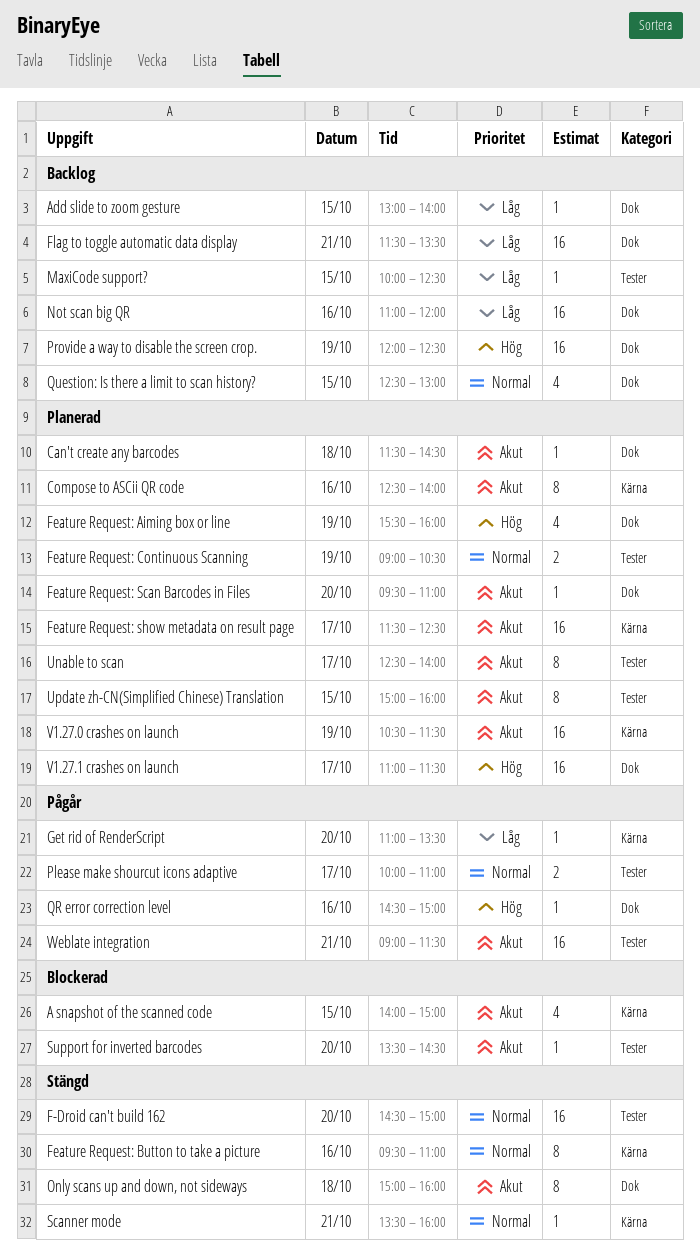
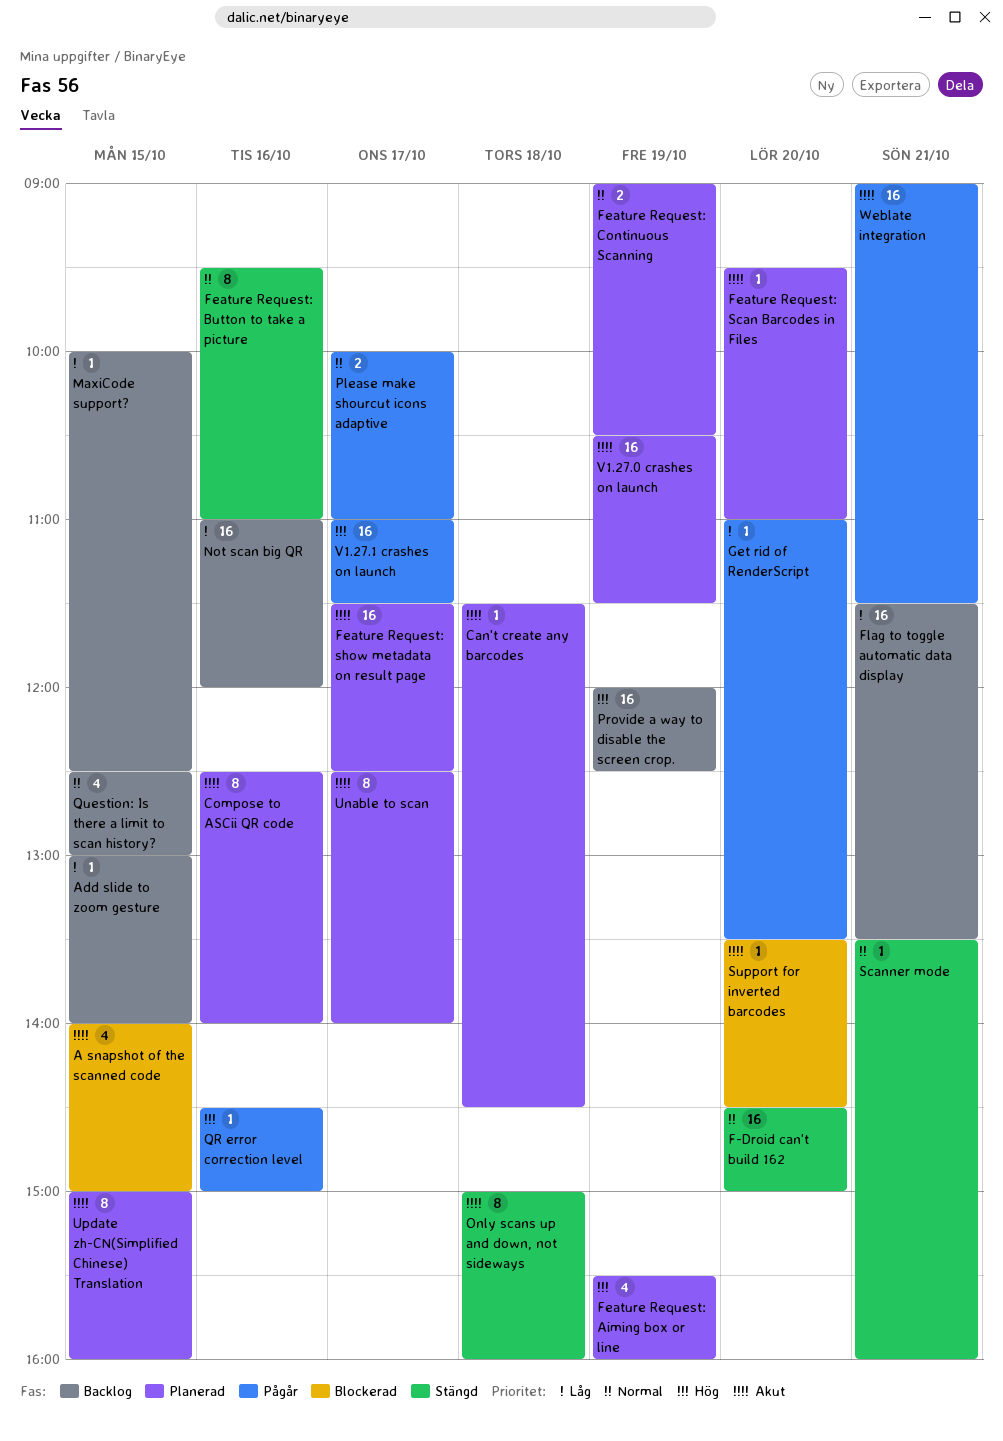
V1.27.1 crashes on launch, status: Planerad -> Pågår

